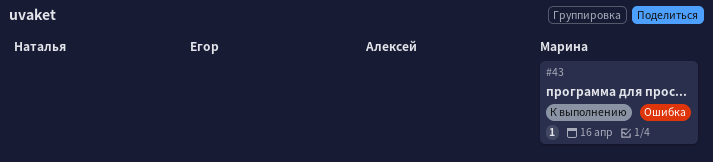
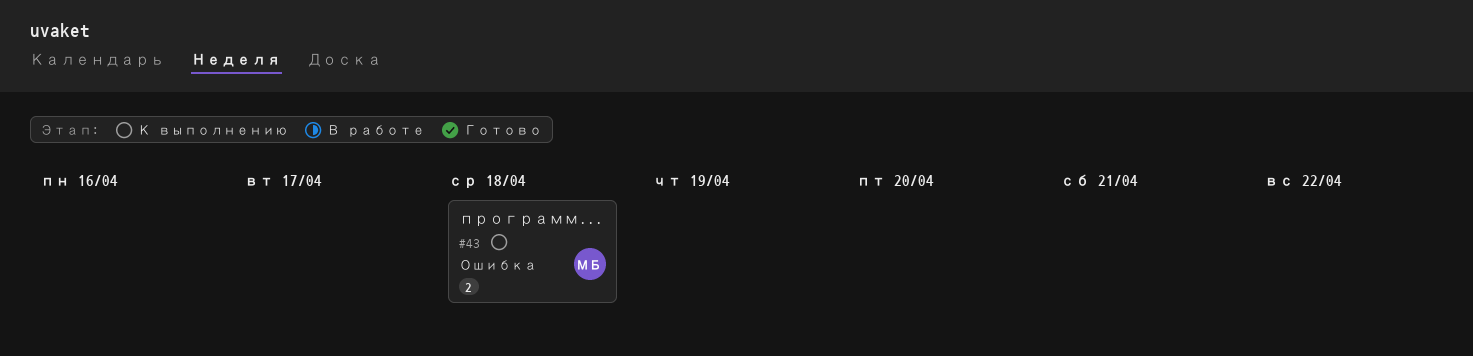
#43, estimate: 1 -> 2
#43, due: Apr 16 -> Apr 18

